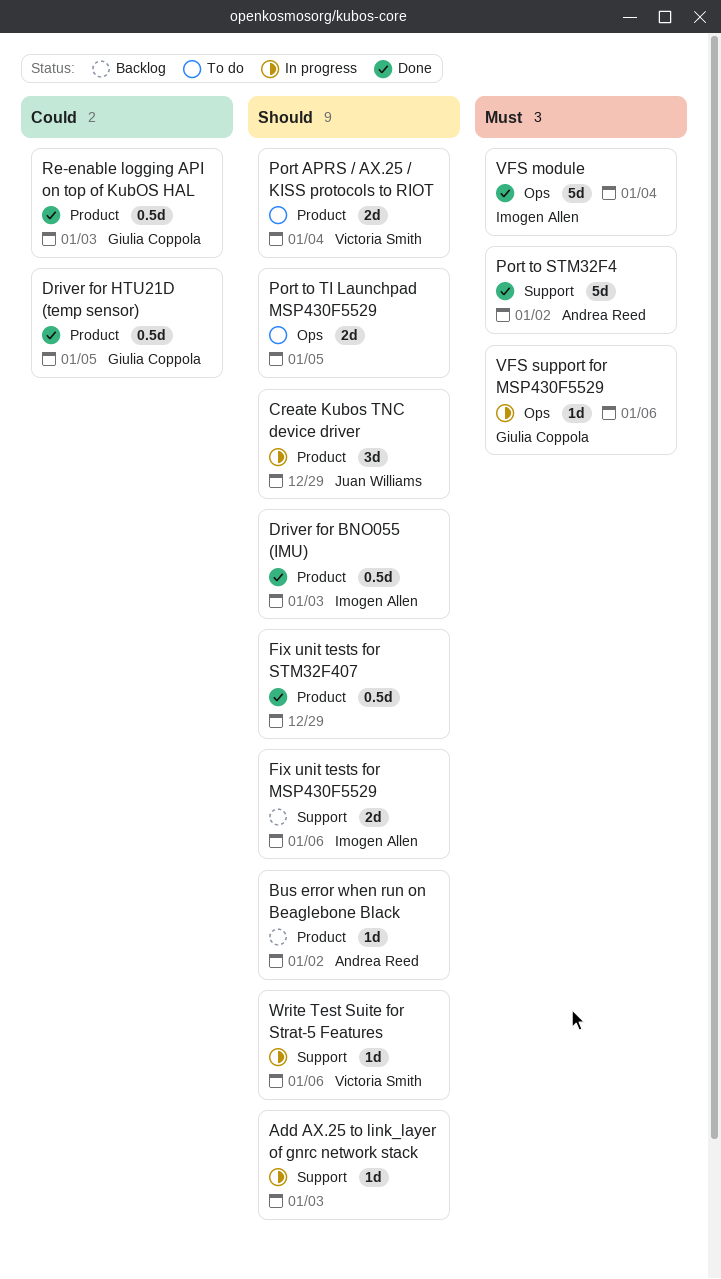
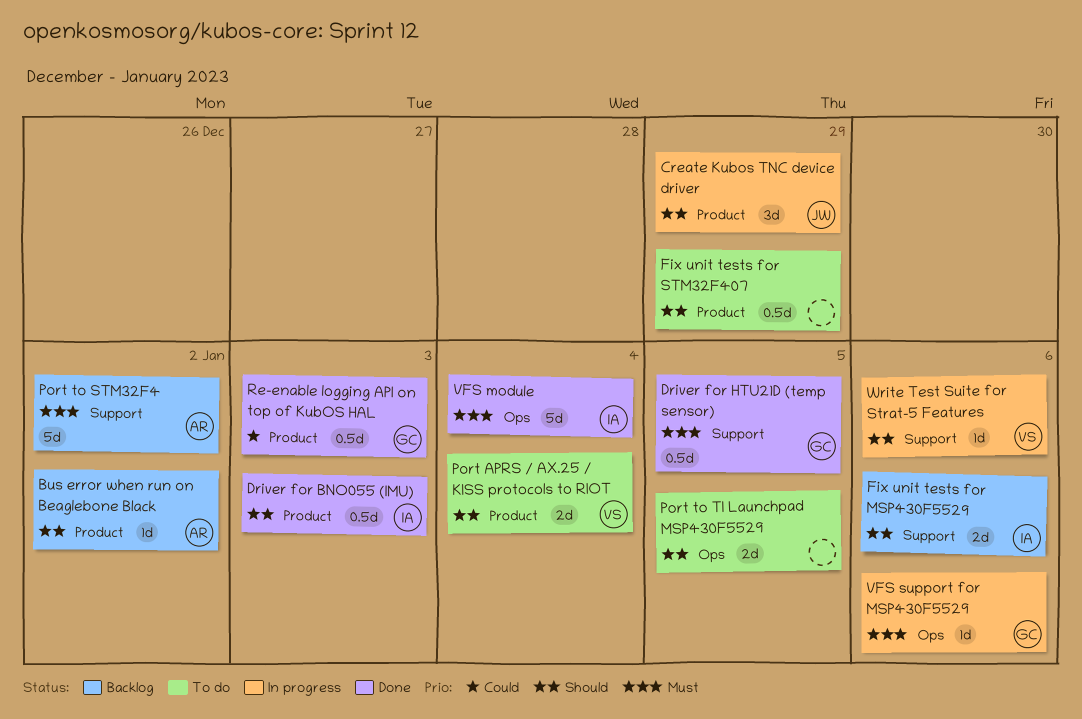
Add AX.25 to link_layer of gnrc network stack: present -> none
Driver for HTU21D (temp sensor), priority: Could -> Must
Driver for HTU21D (temp sensor), label: Product -> Support
Fix unit tests for STM32F407, status: Done -> To do
Port to STM32F4, status: Done -> Backlog

